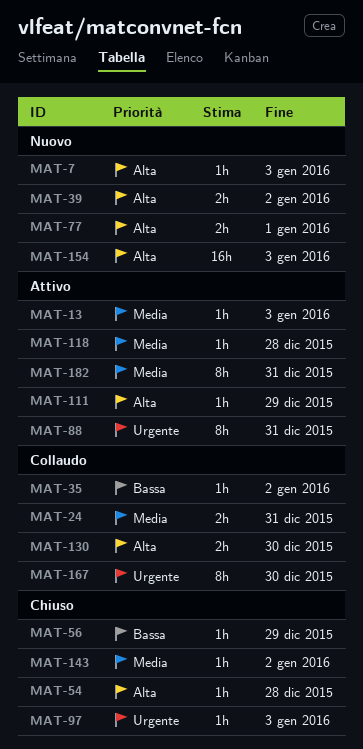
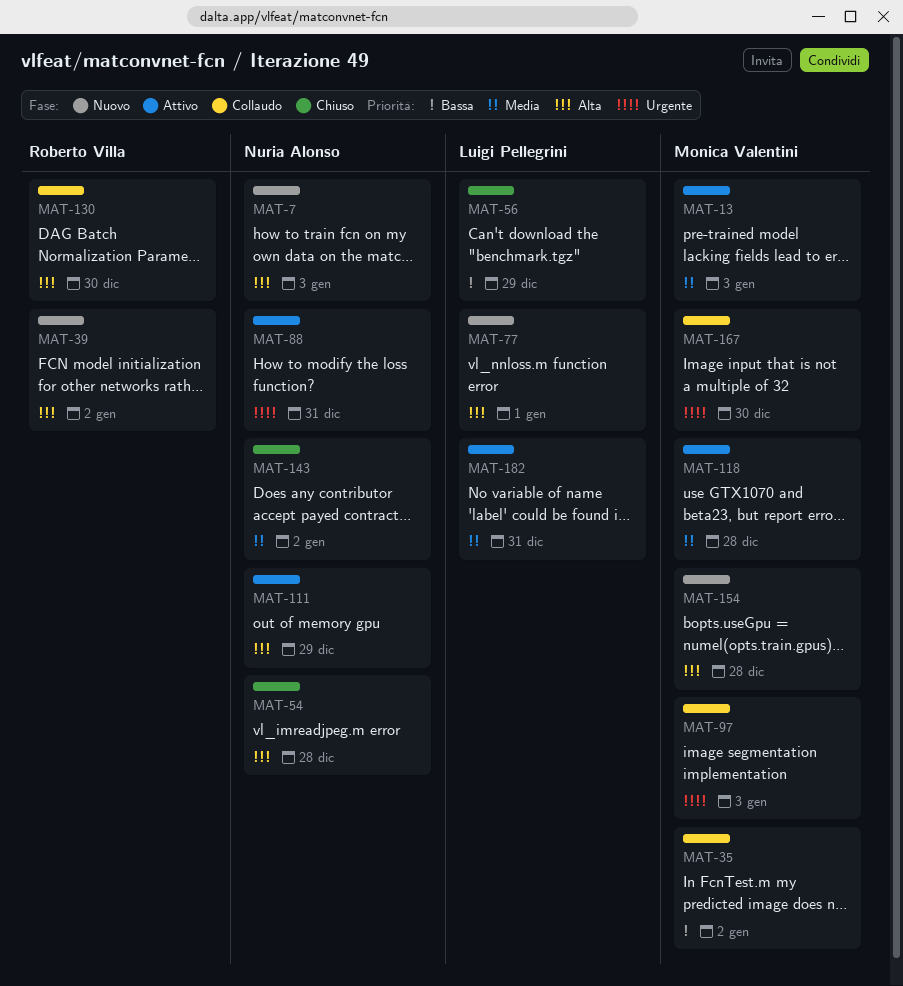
MAT-24: present -> none
MAT-97, status: Chiuso -> Collaudo
MAT-154, due: Jan 3 -> Dec 28

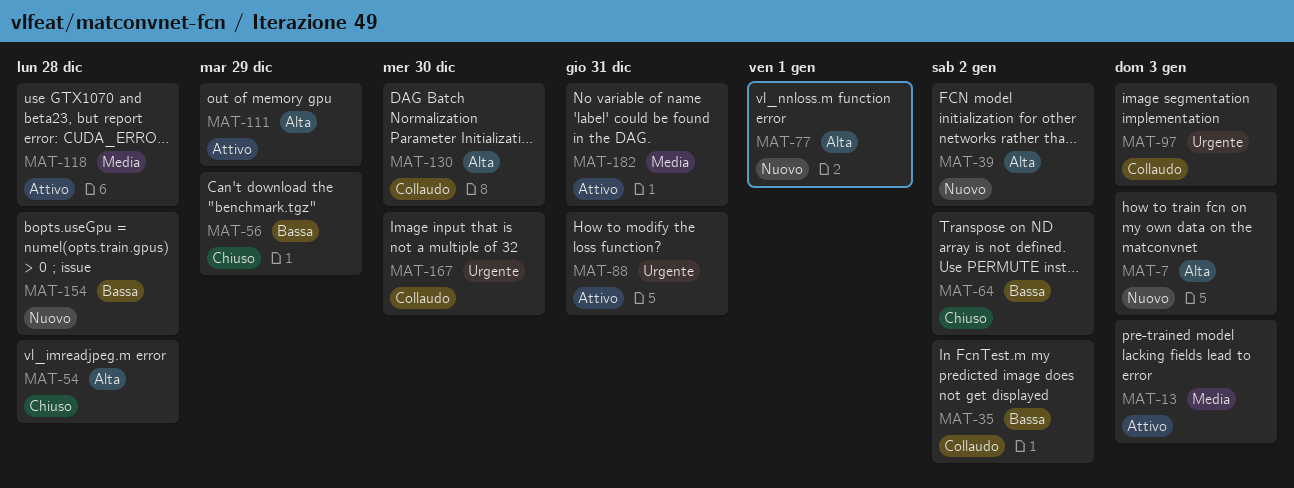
MAT-64: none -> present
MAT-143: present -> none
MAT-154, priority: Alta -> Bassa

